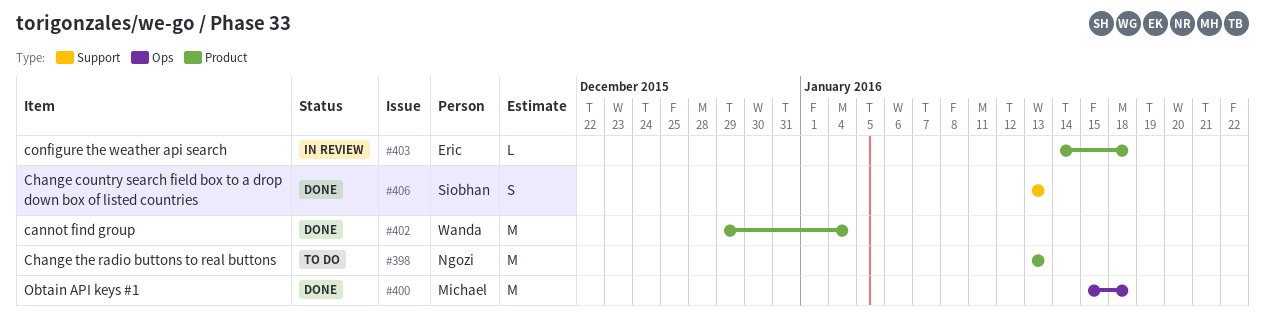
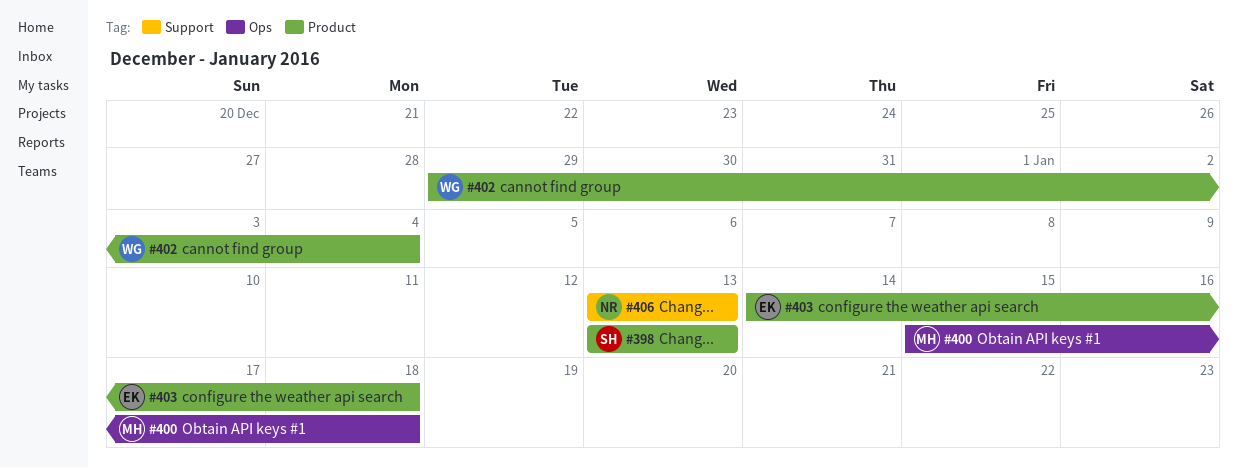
#398, owner: Ngozi -> Siobhan
#406, owner: Siobhan -> Ngozi

